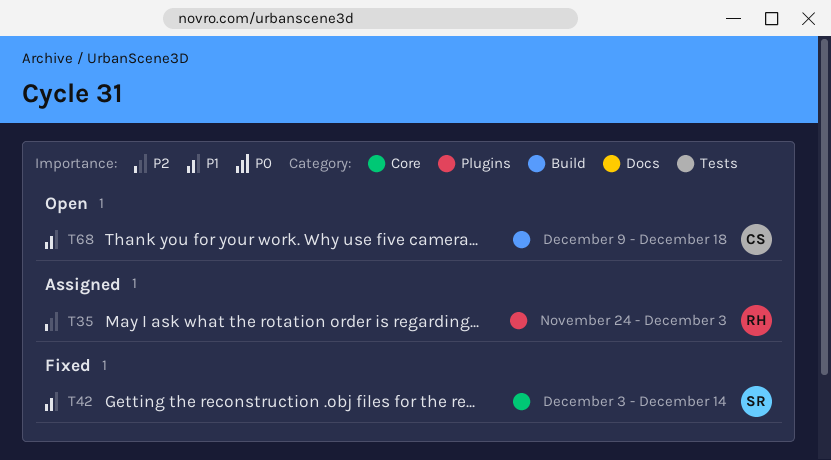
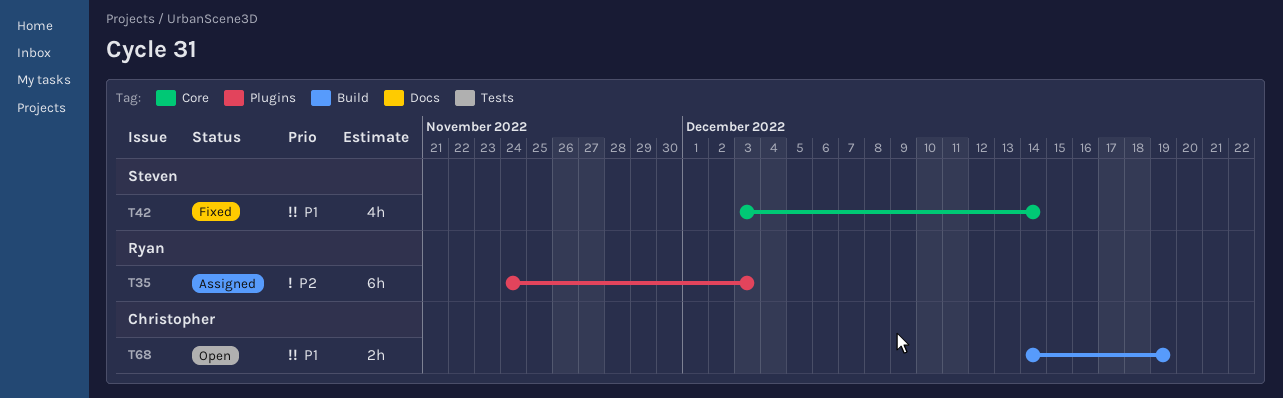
T68, start: Dec 9 -> Dec 14
T68, due: Dec 18 -> Dec 19

